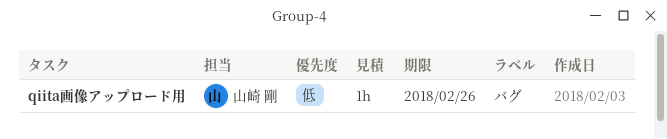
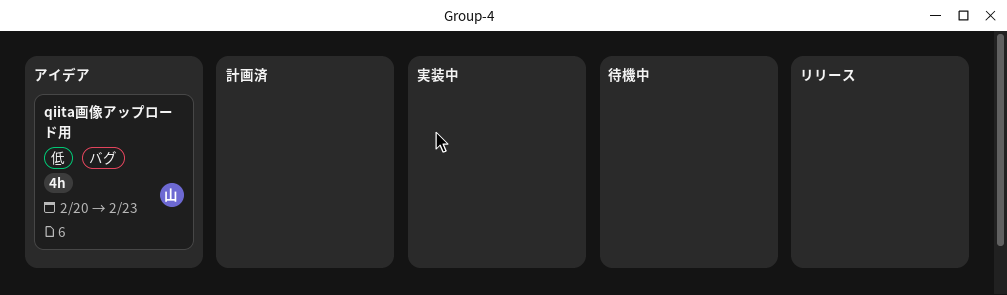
qiita画像アップロード用, estimate: 1h -> 4h
qiita画像アップロード用, due: Feb 26 -> Feb 23

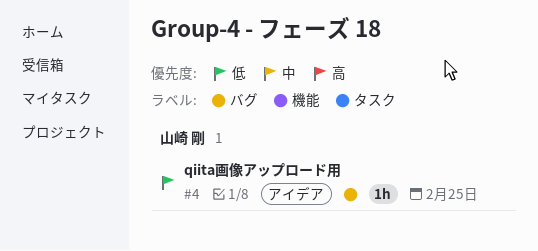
qiita画像アップロード用, estimate: 4h -> 1h
qiita画像アップロード用, due: Feb 23 -> Feb 25

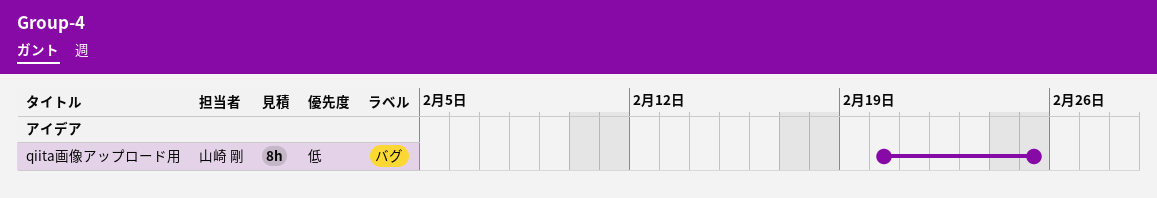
qiita画像アップロード用, estimate: 1h -> 8h

